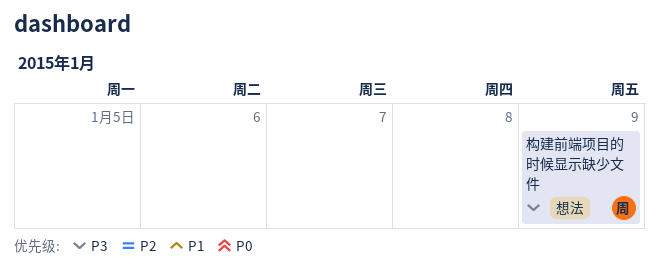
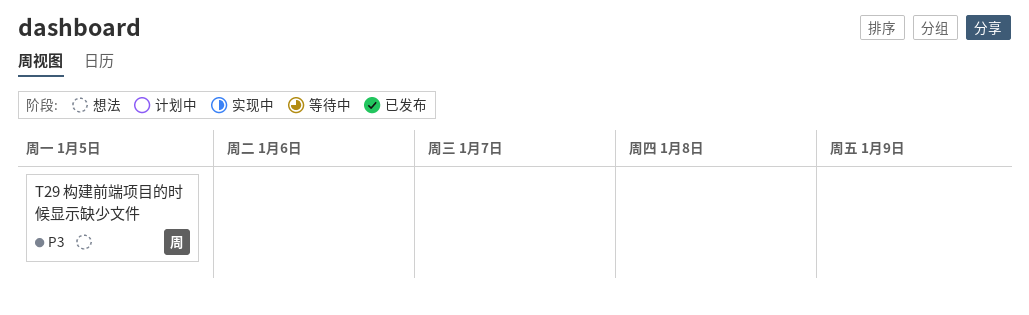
构建前端项目的时候显示缺少文件, due: Jan 9 -> Jan 5

